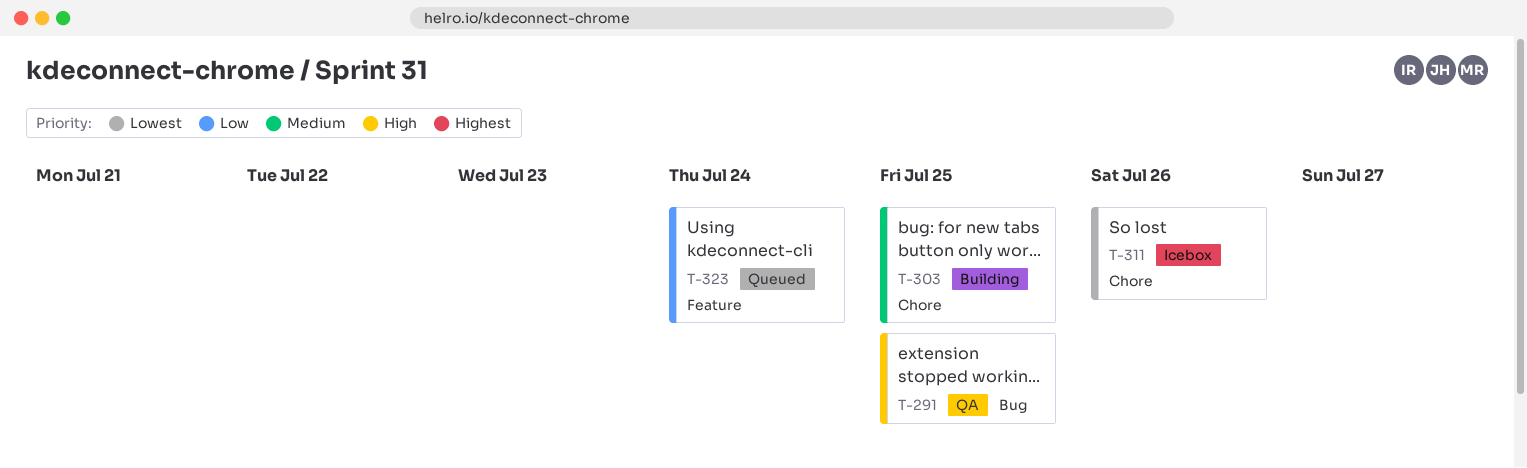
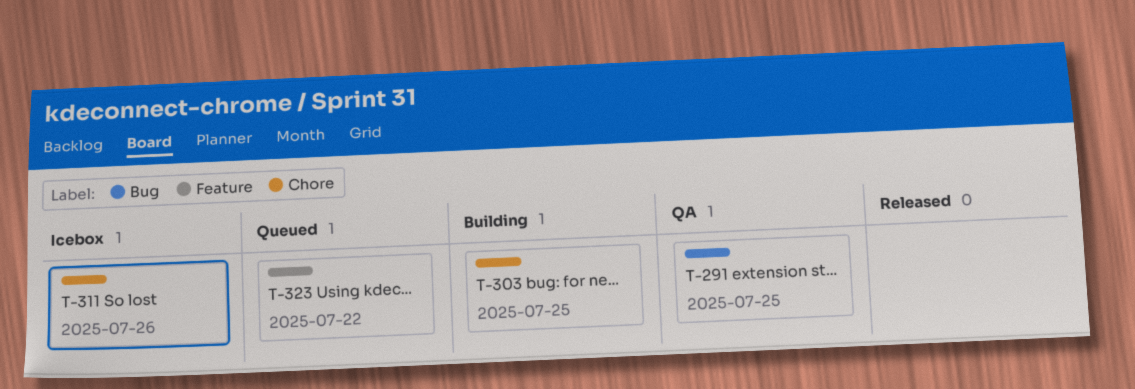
T-323, due: Jul 24 -> Jul 22

